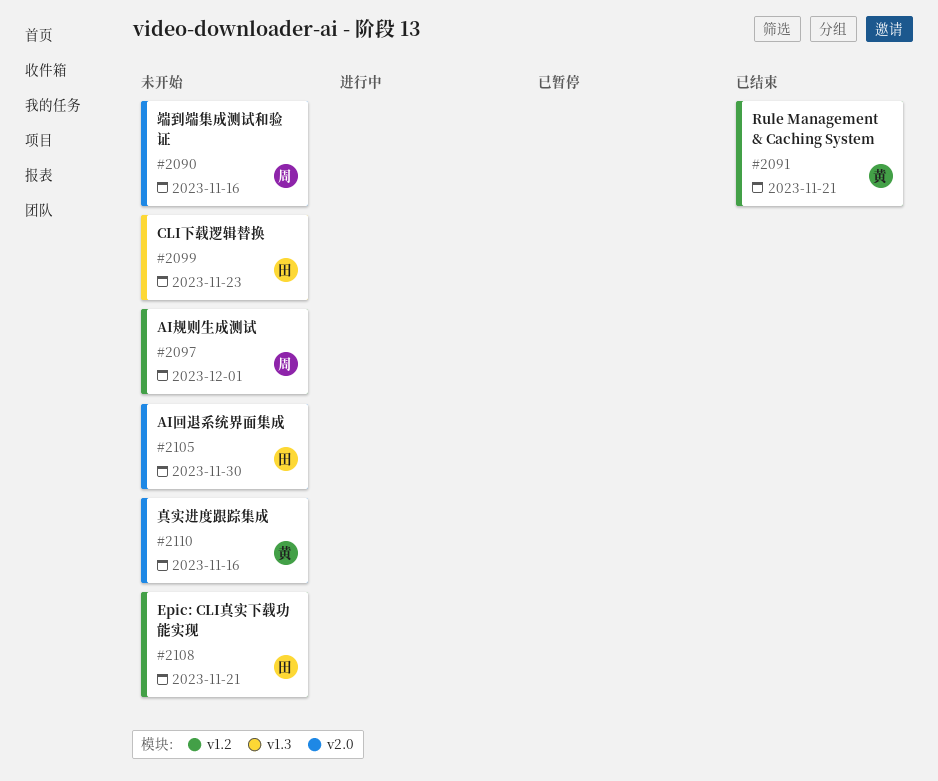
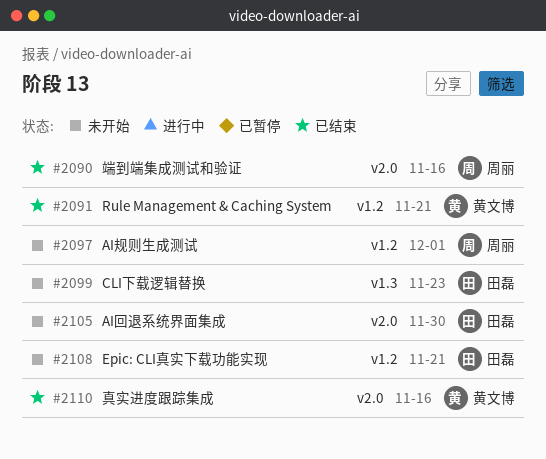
#2090, status: 未开始 -> 已结束
#2110, status: 未开始 -> 已结束

